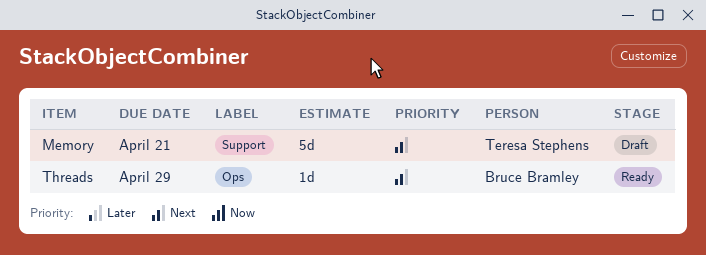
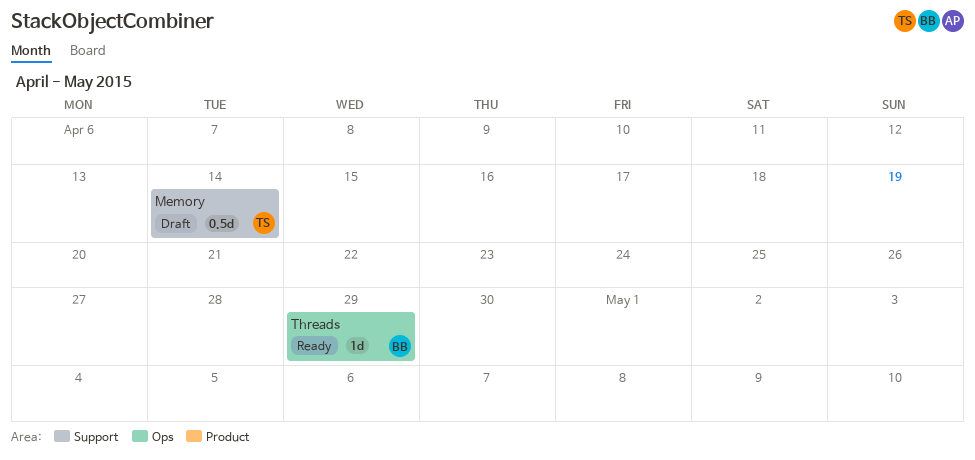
Memory, estimate: 5d -> 0.5d
Memory, due: Apr 21 -> Apr 14

